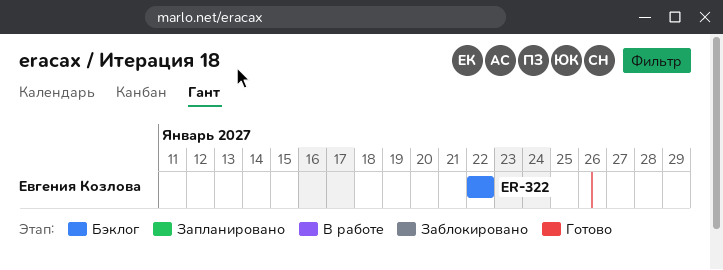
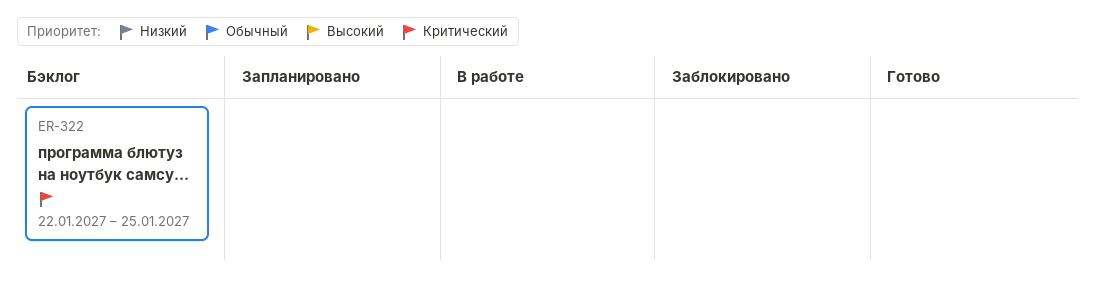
ER-322, due: Jan 22 -> Jan 25

